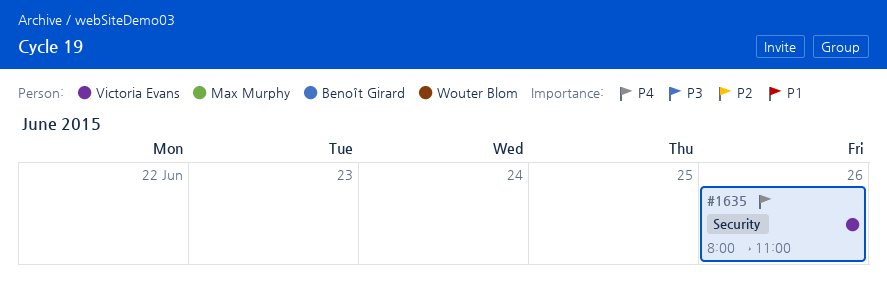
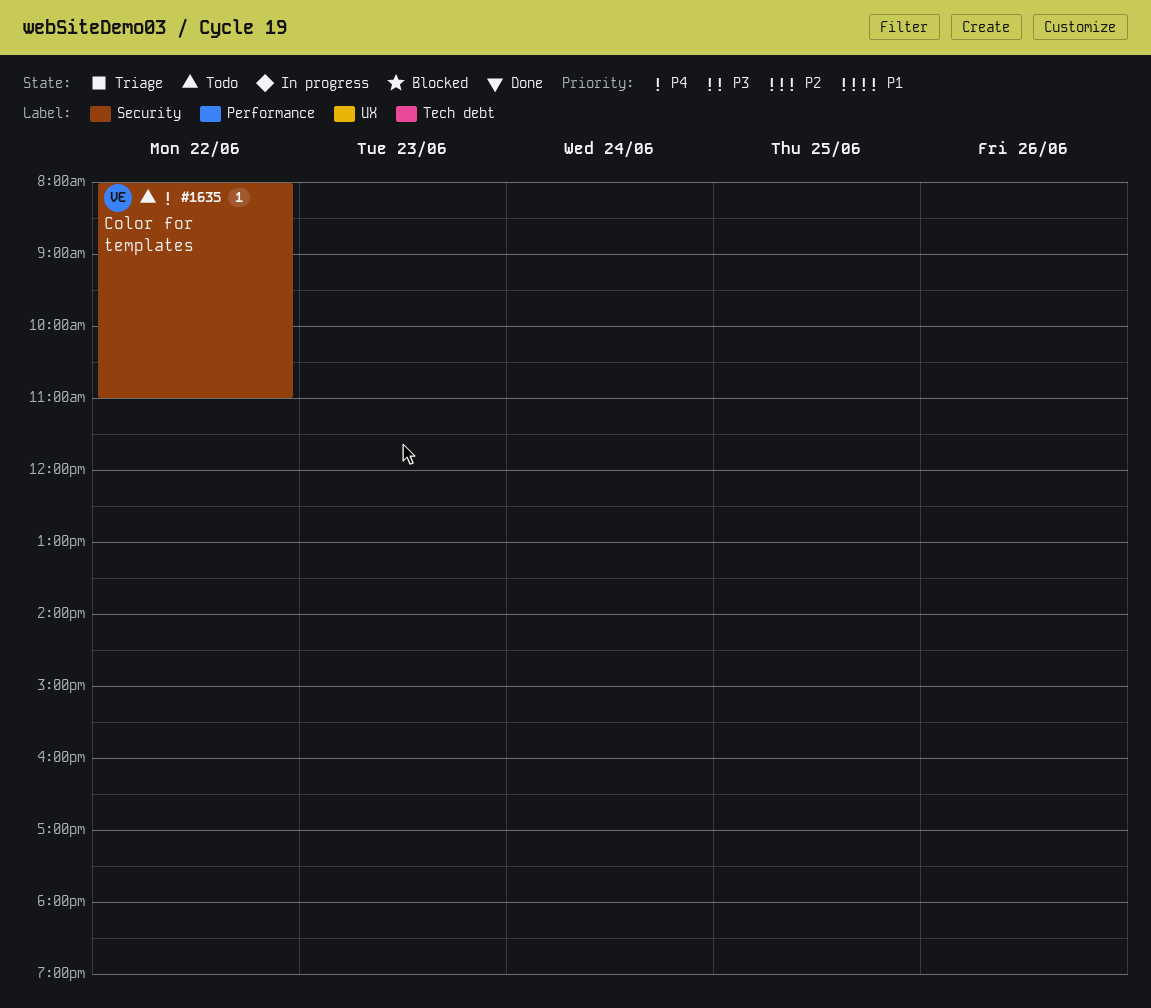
#1635, day: Jun 26 -> Jun 22

